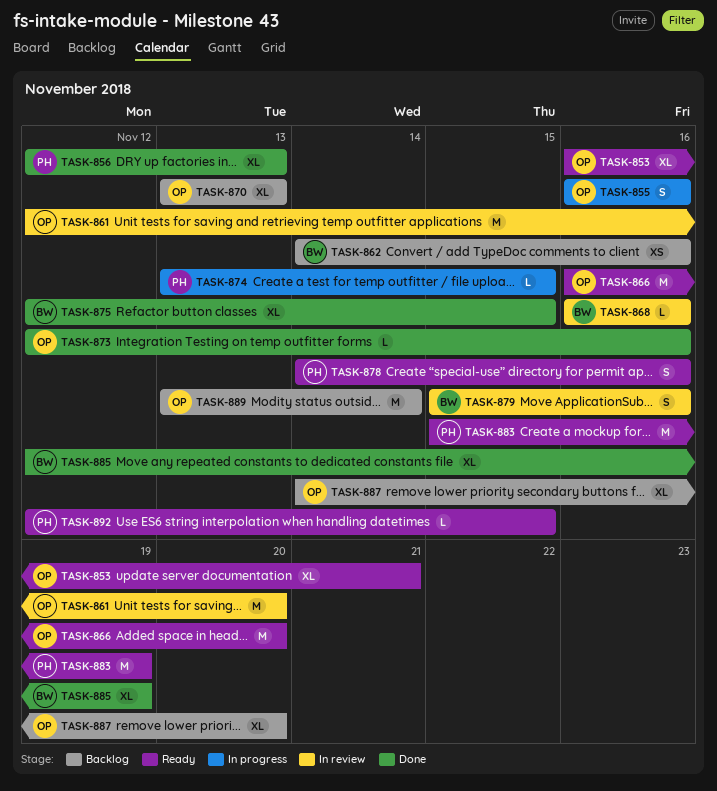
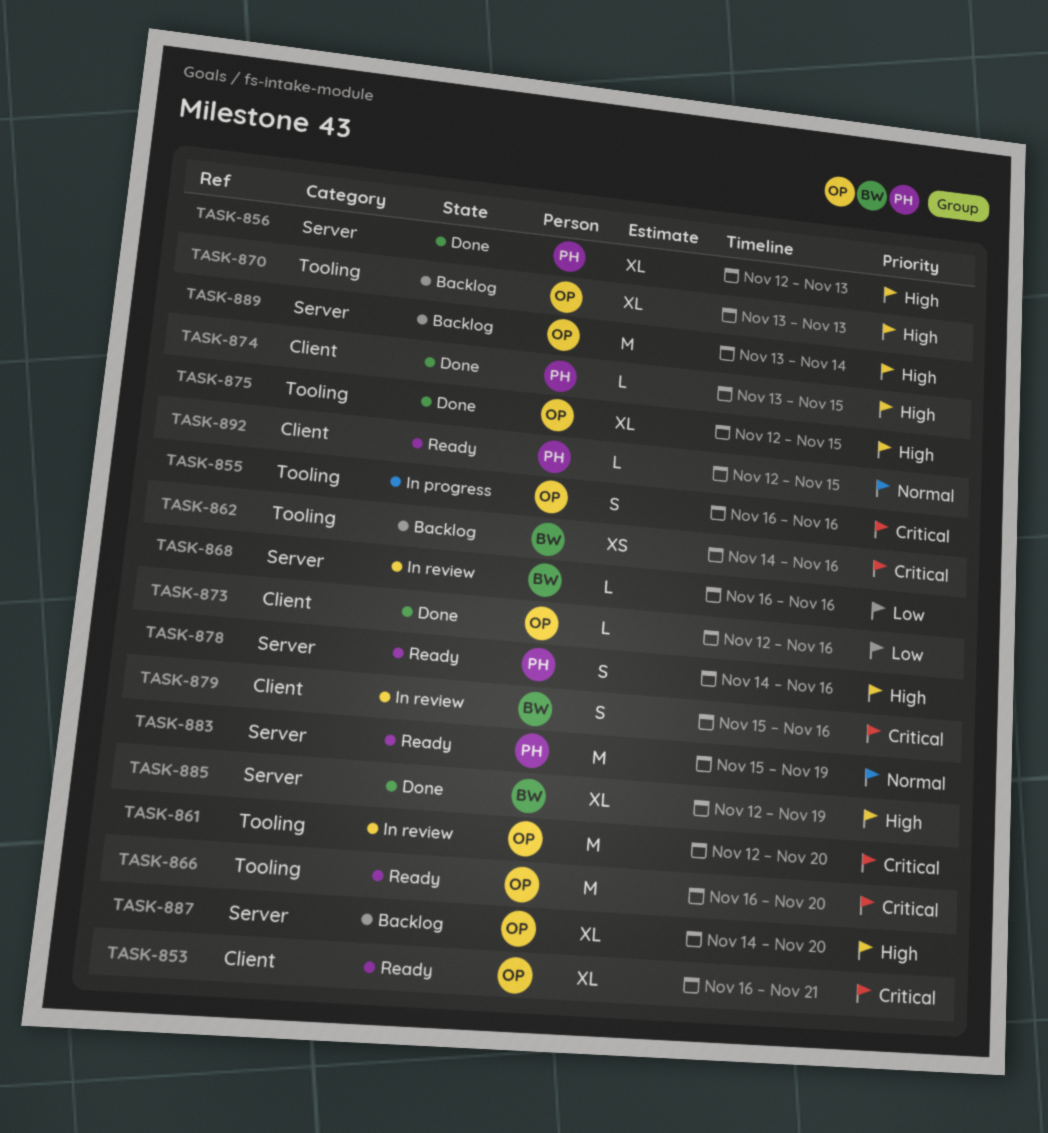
TASK-874, status: In progress -> Done
TASK-875, owner: BW -> OP

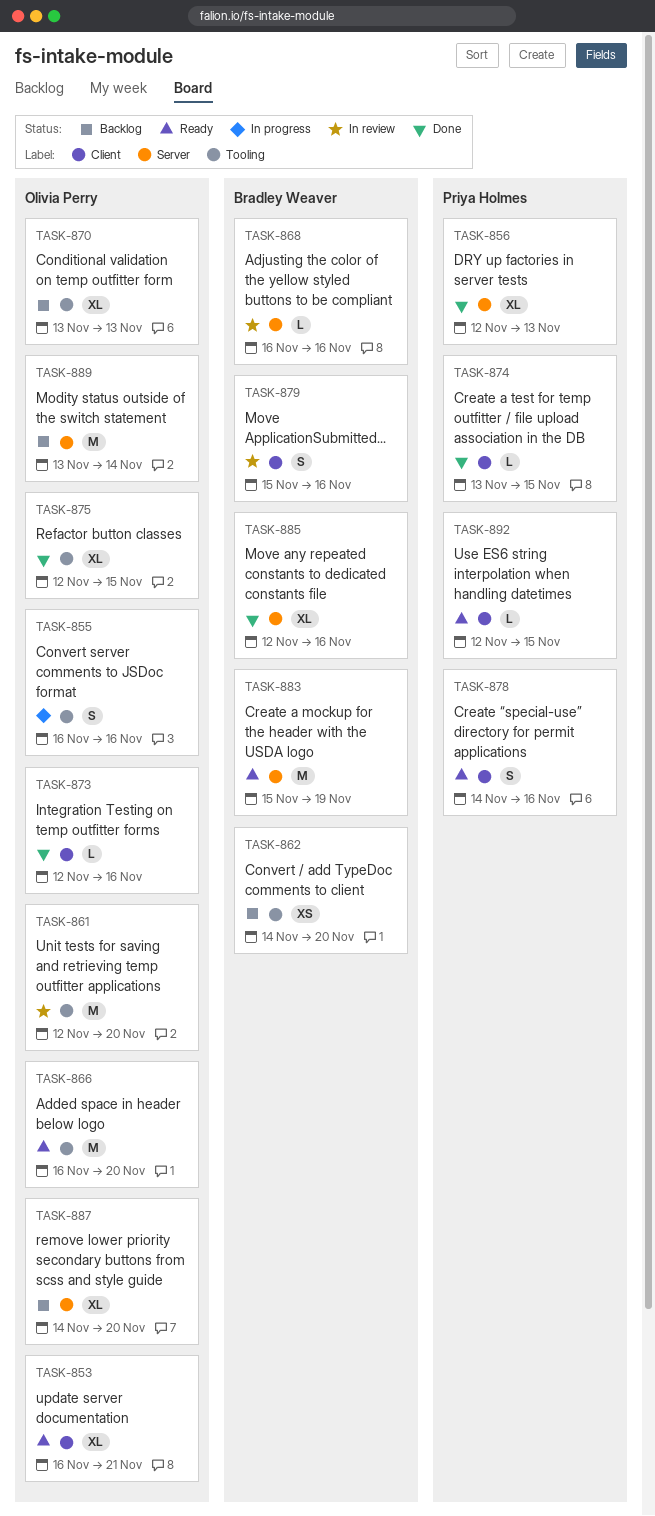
TASK-862, due: Nov 16 -> Nov 20
TASK-878, label: Server -> Client
TASK-883, owner: Priya Holmes -> Bradley Weaver
TASK-885, due: Nov 19 -> Nov 16

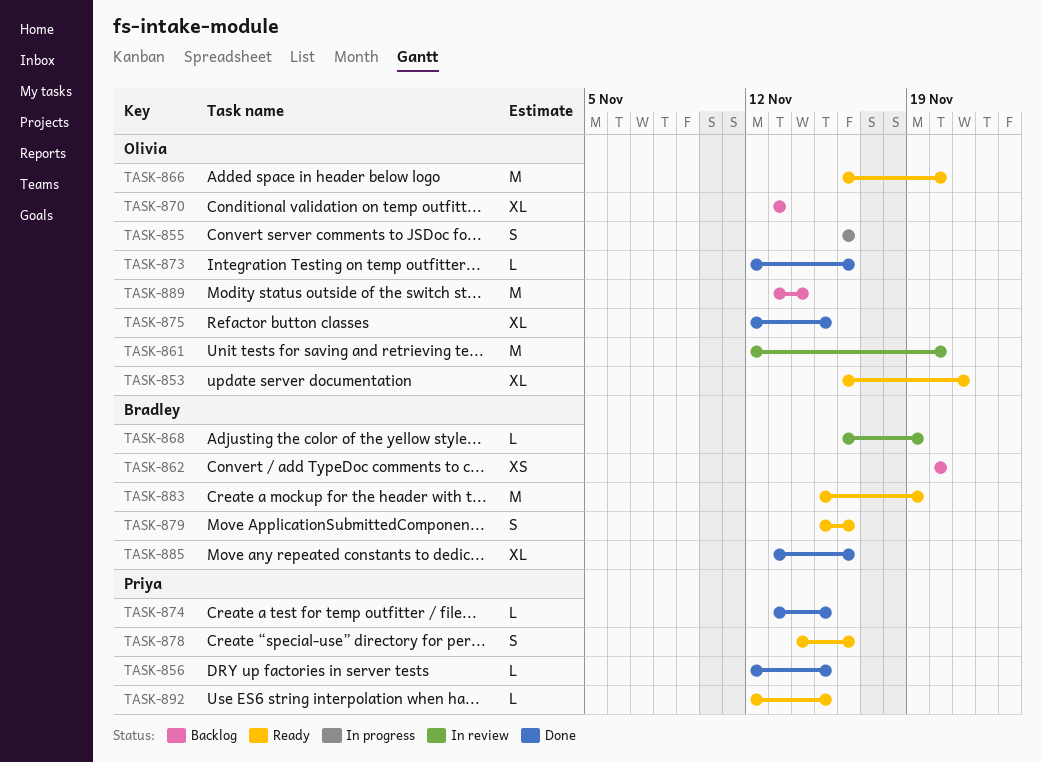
TASK-856, estimate: XL -> L
TASK-856, due: Nov 13 -> Nov 15
TASK-862, start: Nov 14 -> Nov 20
TASK-868, due: Nov 16 -> Nov 19
TASK-879, status: In review -> Ready
TASK-885, start: Nov 12 -> Nov 13
TASK-887: present -> none

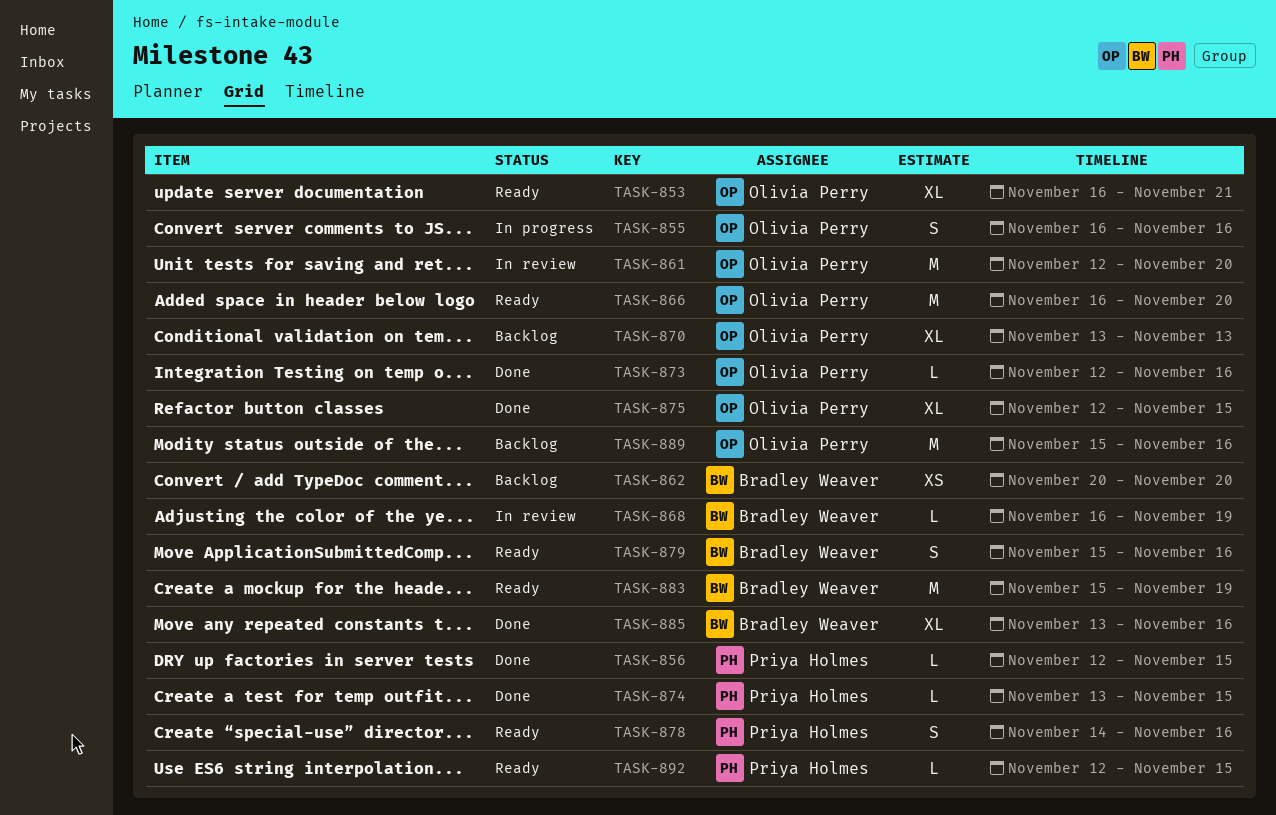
TASK-889, start: Nov 13 -> Nov 15
TASK-889, due: Nov 14 -> Nov 16

